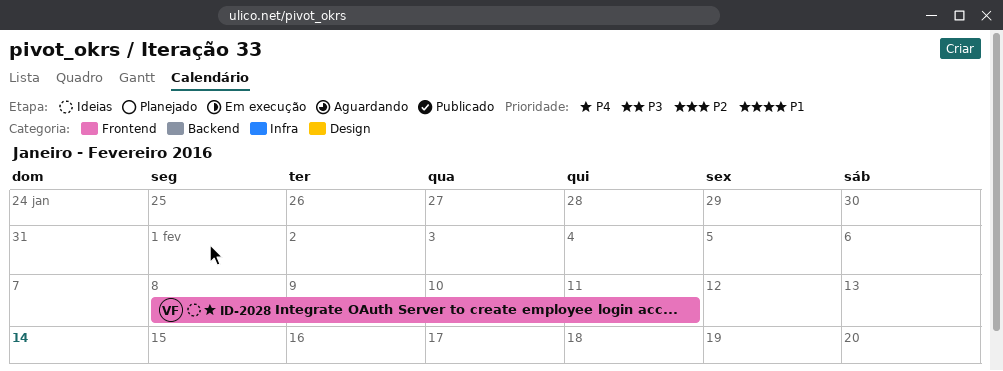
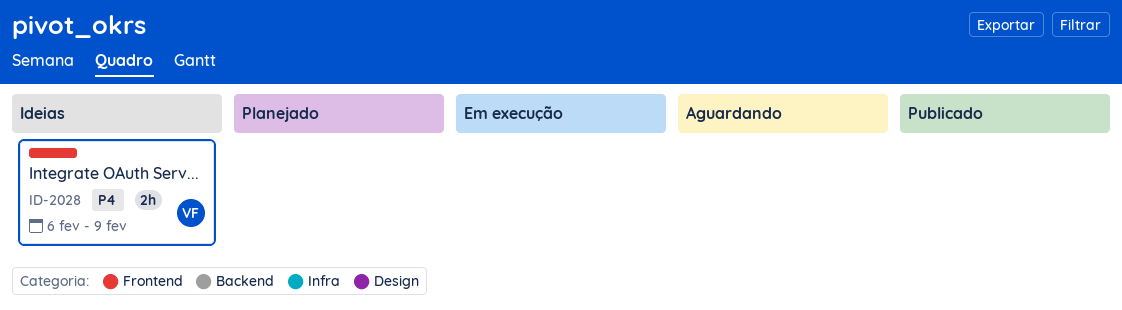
ID-2028, start: Feb 8 -> Feb 6
ID-2028, due: Feb 11 -> Feb 9

